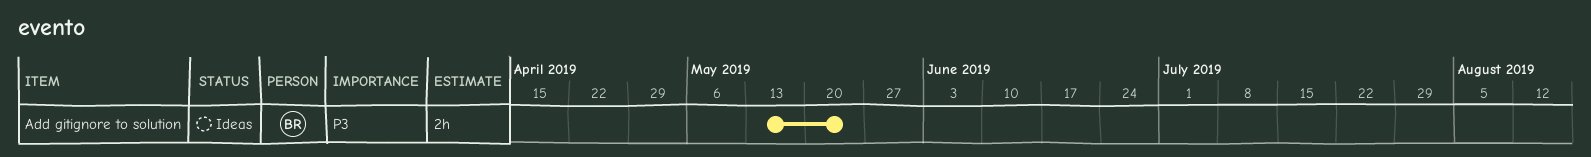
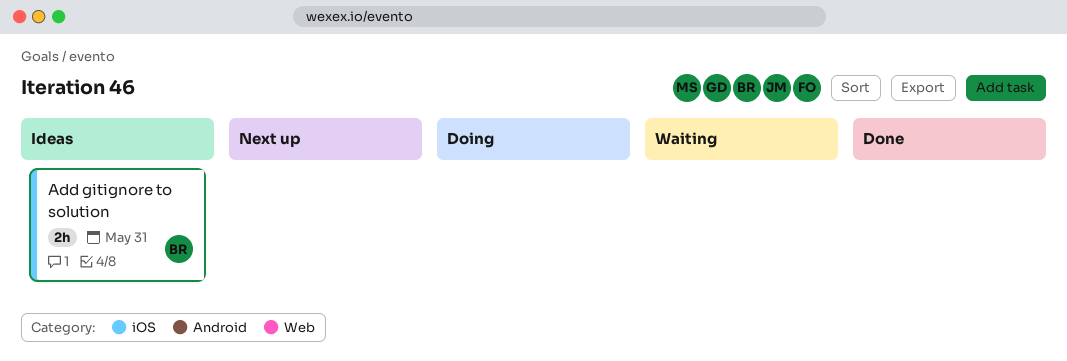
Add gitignore to solution, due: May 24 -> May 31

